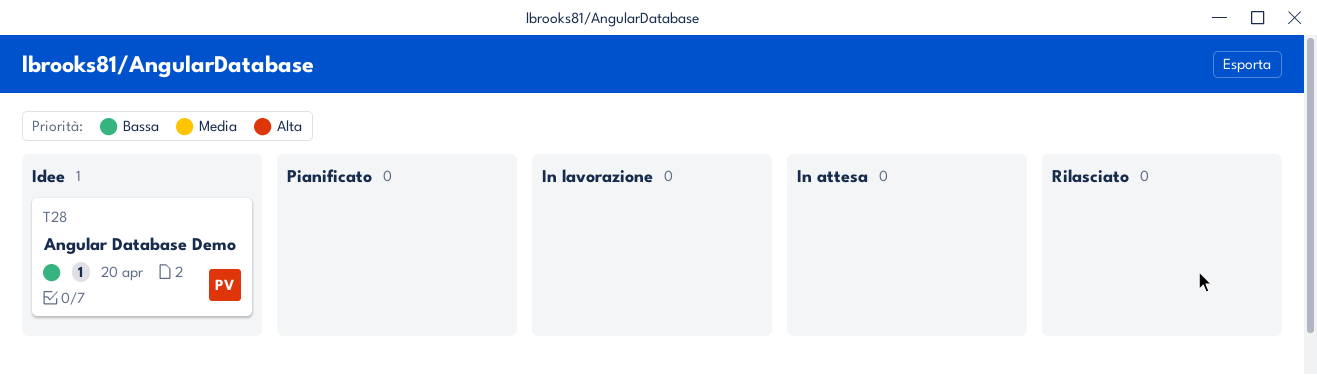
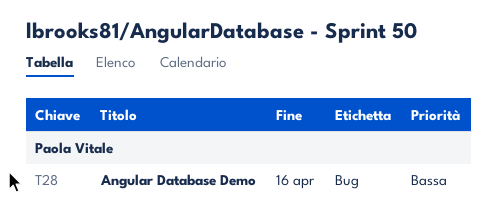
T28, due: Apr 20 -> Apr 16

